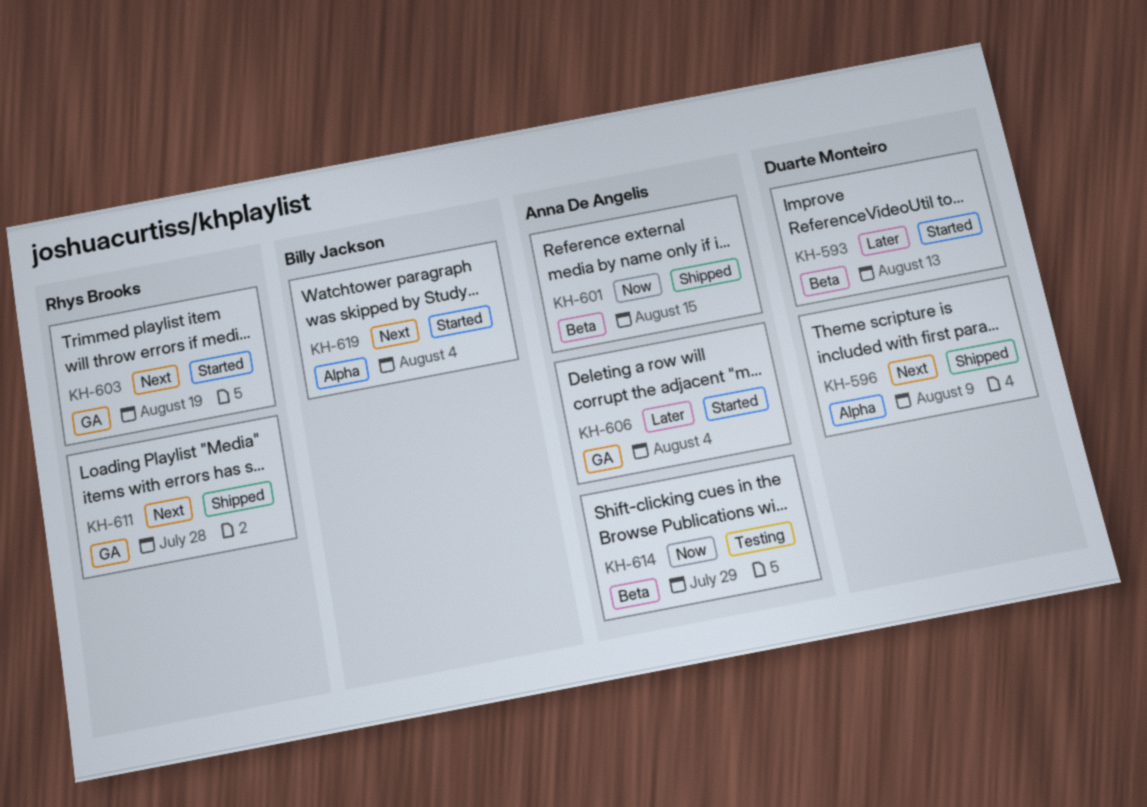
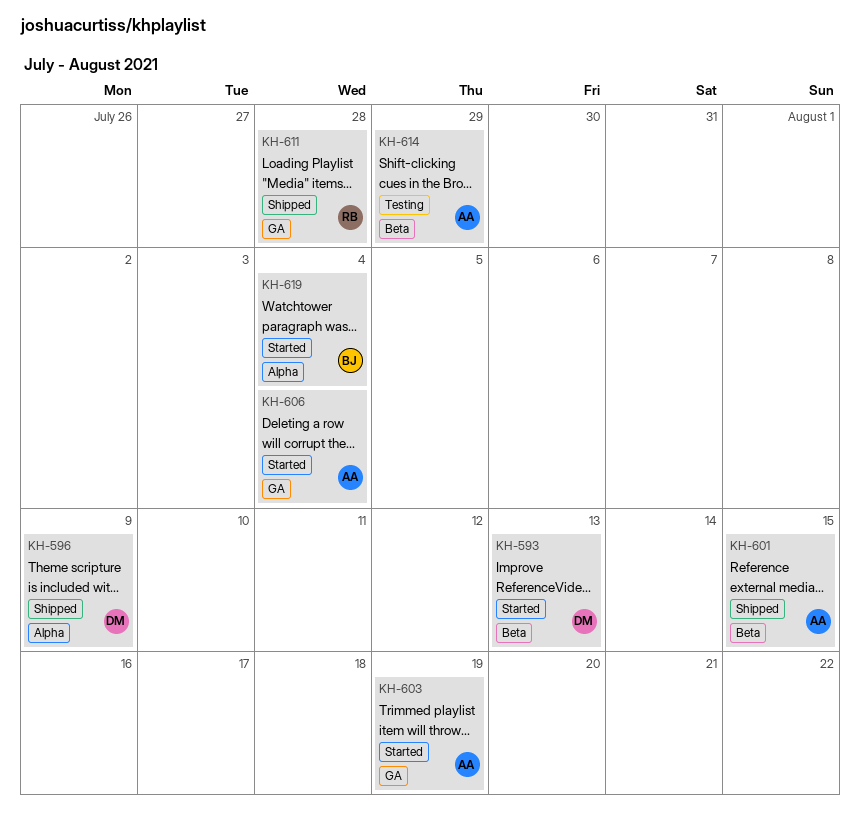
KH-603, owner: Rhys Brooks -> Anna De Angelis

